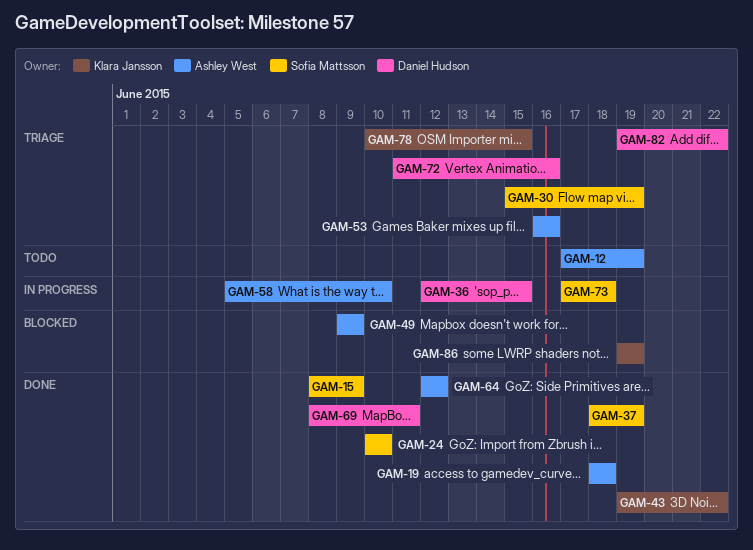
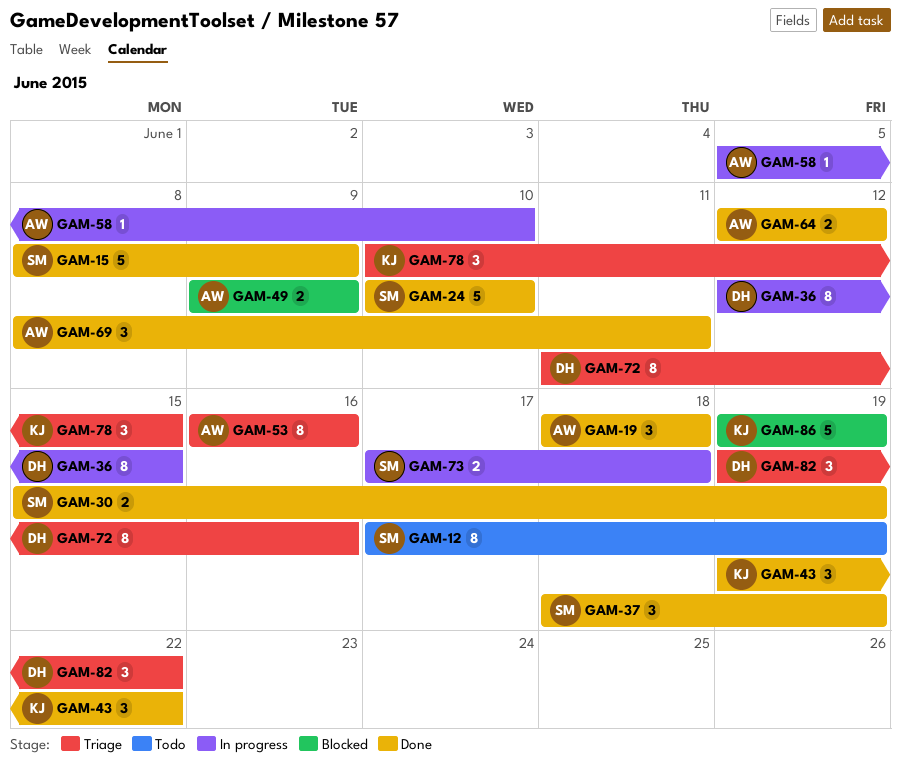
GAM-12, owner: Ashley West -> Sofia Mattsson
GAM-30, status: Triage -> Done
GAM-69, owner: Daniel Hudson -> Ashley West

